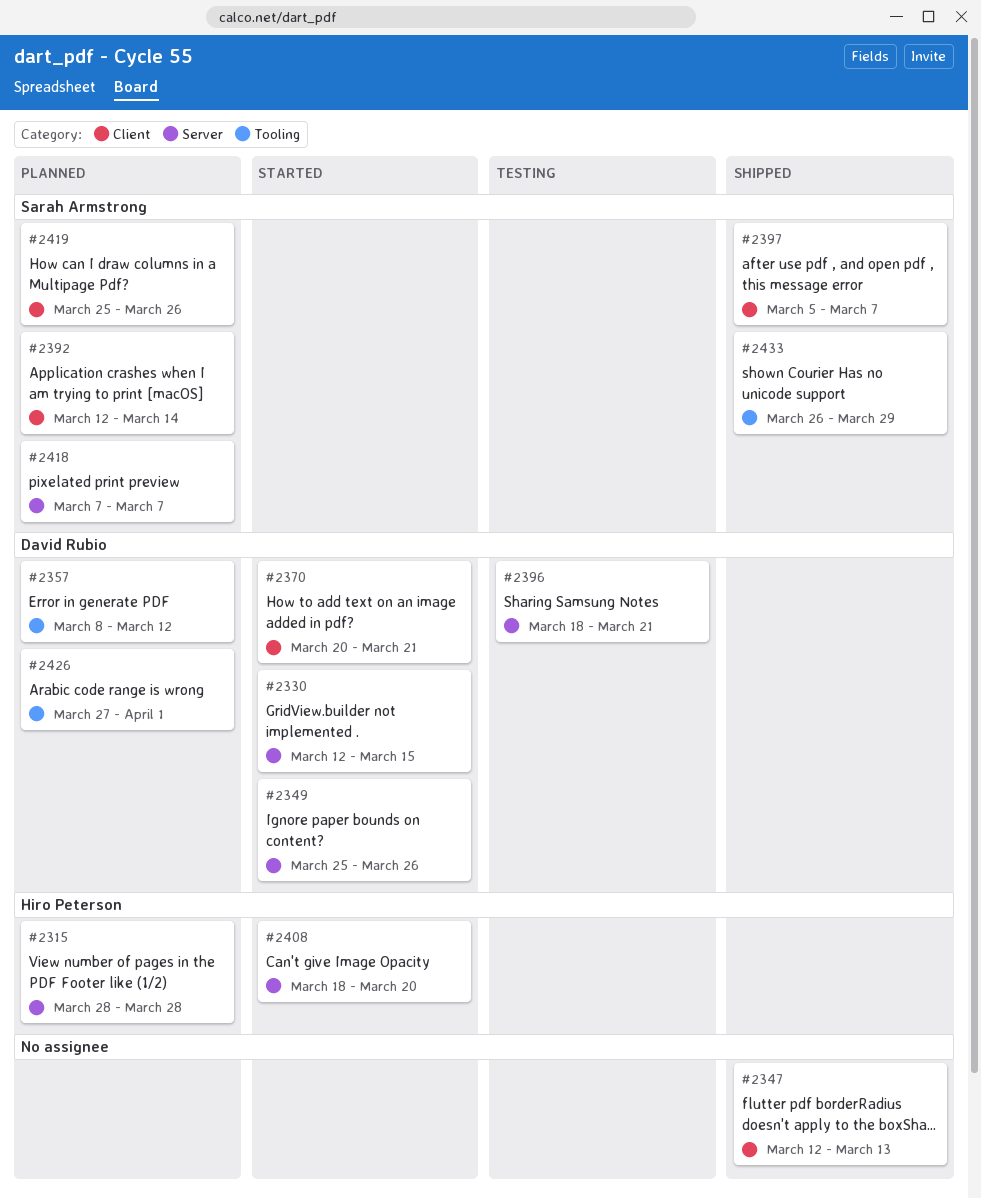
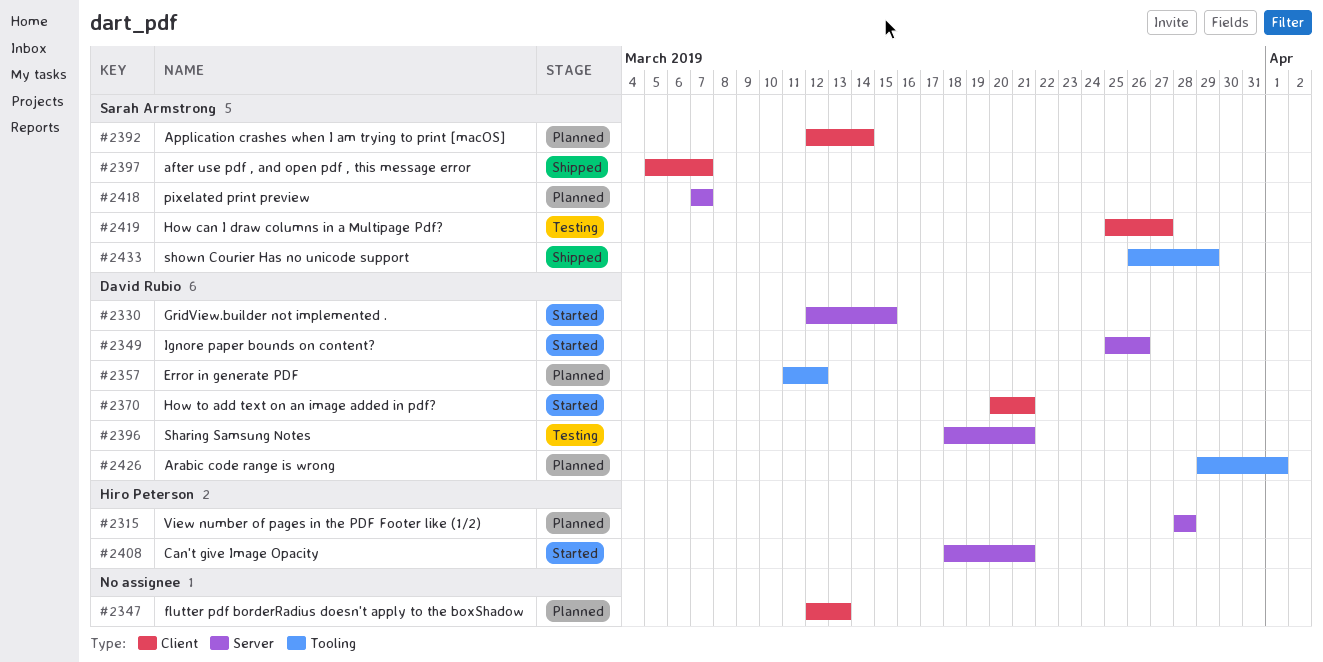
#2347, status: Shipped -> Planned
#2357, start: Mar 8 -> Mar 11
#2408, due: Mar 20 -> Mar 21
#2419, status: Planned -> Testing
#2419, due: Mar 26 -> Mar 27
#2426, start: Mar 27 -> Mar 29

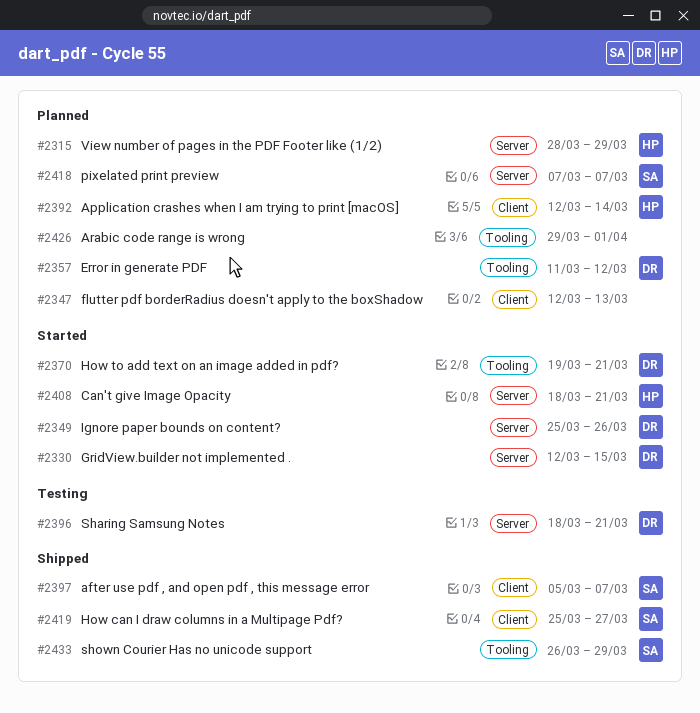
#2315, due: Mar 28 -> Mar 29
#2370, label: Client -> Tooling
#2370, start: Mar 20 -> Mar 19
#2392, owner: Sarah Armstrong -> Hiro Peterson
#2419, status: Testing -> Shipped
#2426, owner: David Rubio -> none

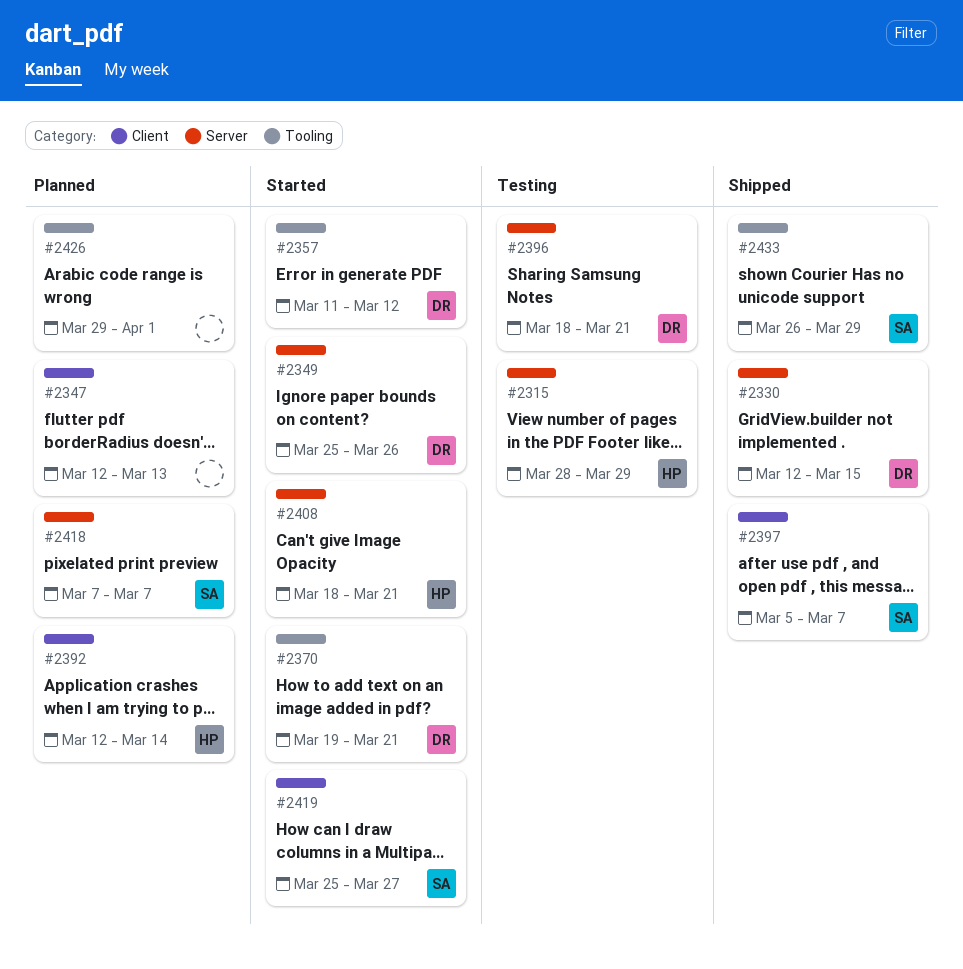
#2315, status: Planned -> Testing
#2330, status: Started -> Shipped
#2357, status: Planned -> Started
#2419, status: Shipped -> Started

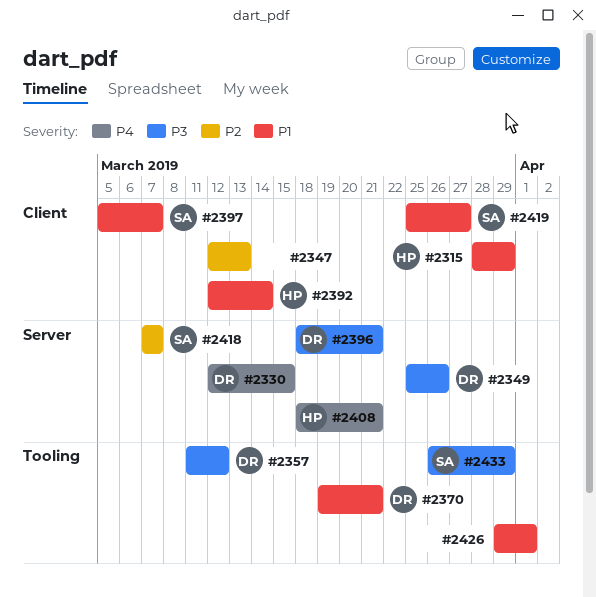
#2315, label: Server -> Client

